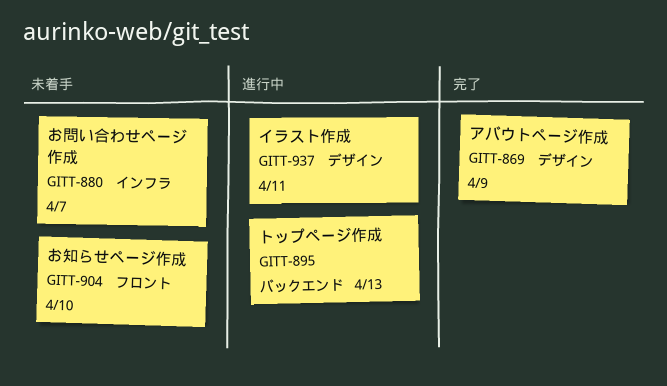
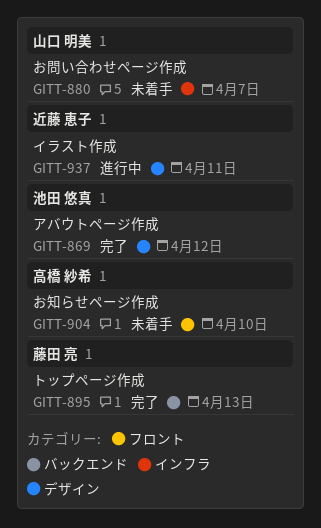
GITT-869, due: Apr 9 -> Apr 12
GITT-895, status: 進行中 -> 完了

